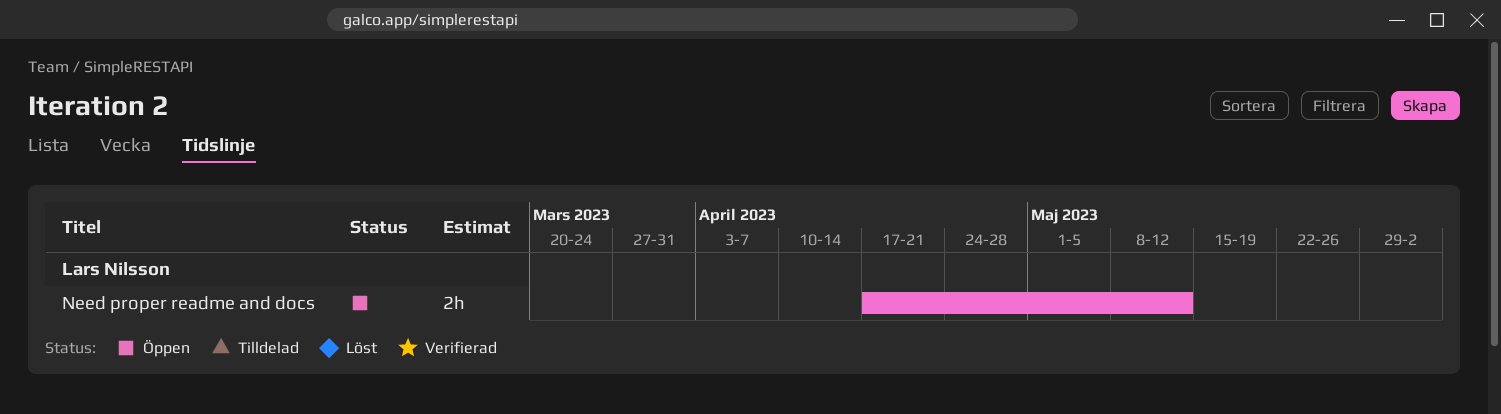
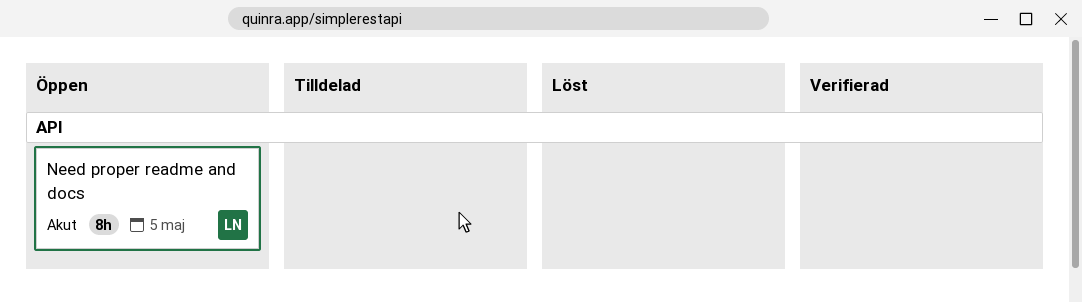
Need proper readme and docs, estimate: 2h -> 8h
Need proper readme and docs, due: May 12 -> May 5

